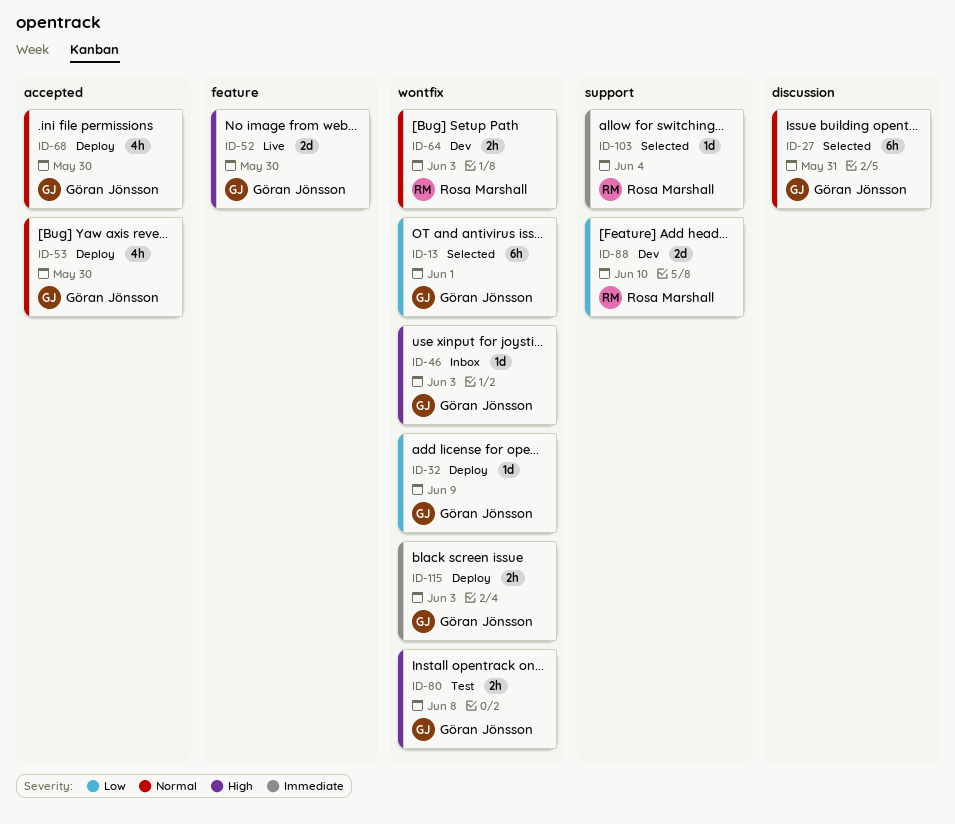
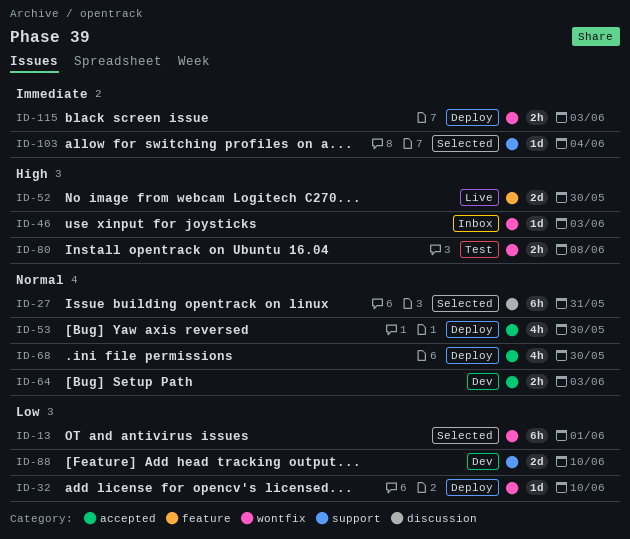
ID-32, due: Jun 9 -> Jun 10
ID-64, label: wontfix -> accepted

